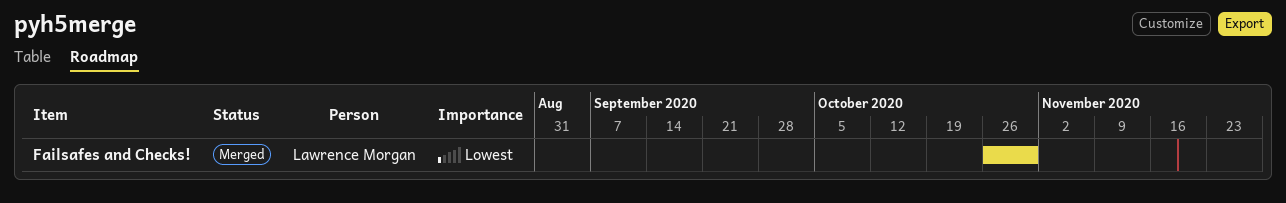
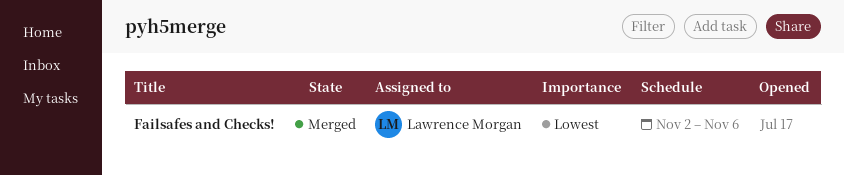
Failsafes and Checks!, start: Oct 26 -> Nov 2
Failsafes and Checks!, due: Oct 30 -> Nov 6

